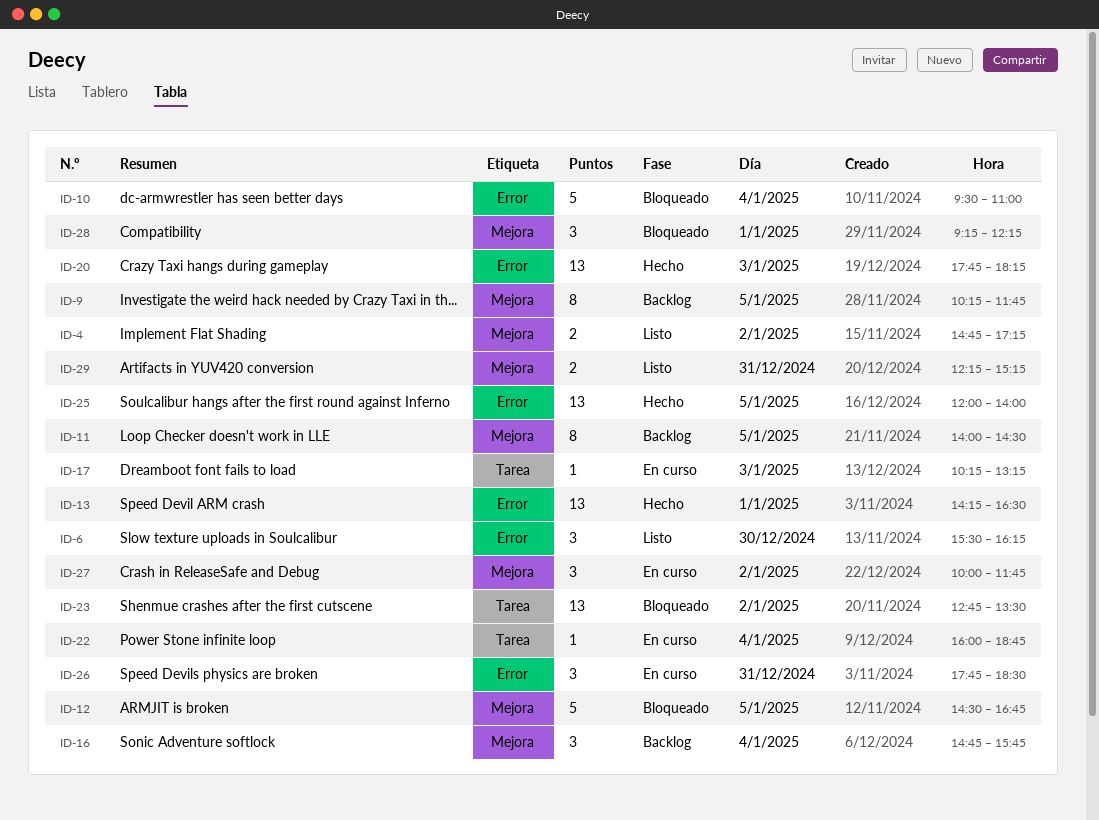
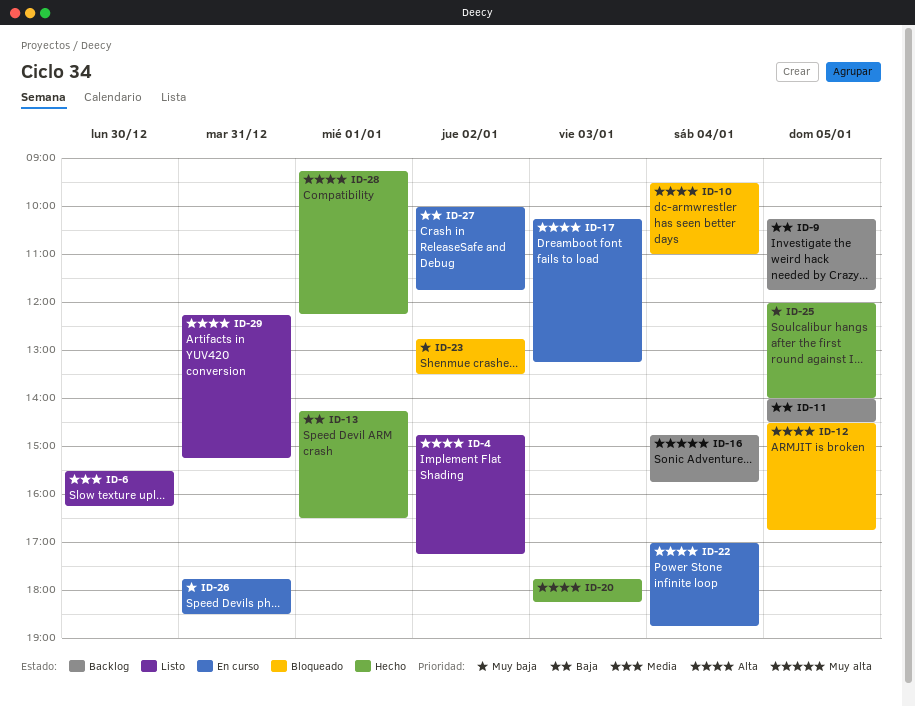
ID-22, begins: 16:00 -> 17:00
ID-28, status: Bloqueado -> Hecho

